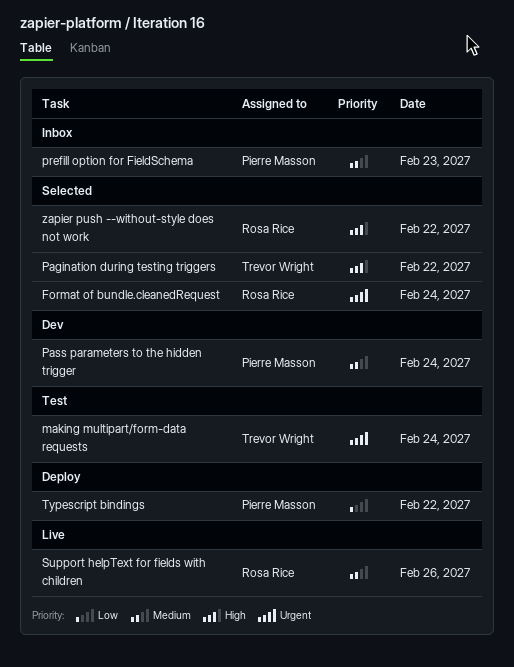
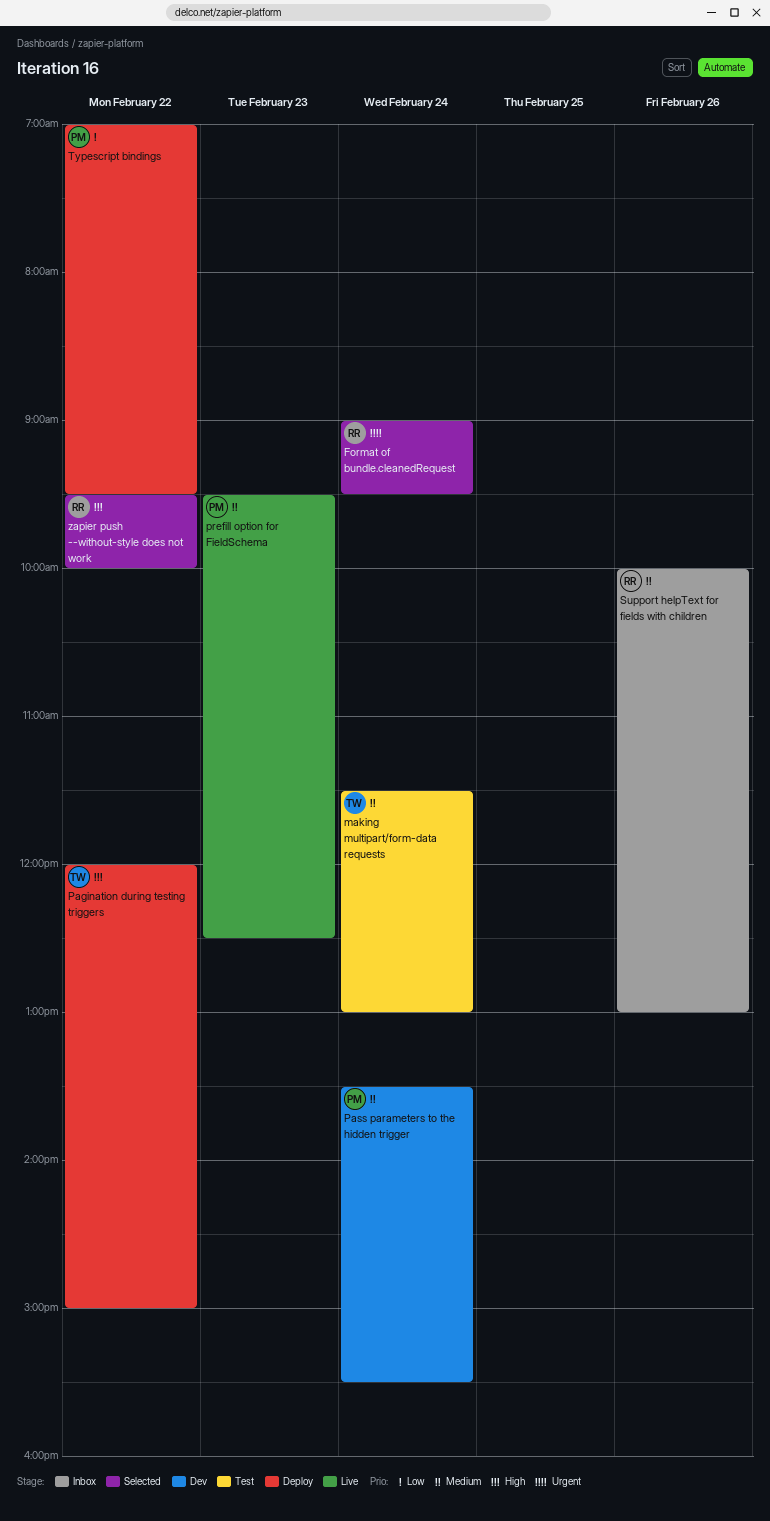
making multipart/form-data requests, priority: Urgent -> Medium
Pagination during testing triggers, status: Selected -> Deploy
prefill option for FieldSchema, status: Inbox -> Live
Support helpText for fields with children, status: Live -> Inbox

